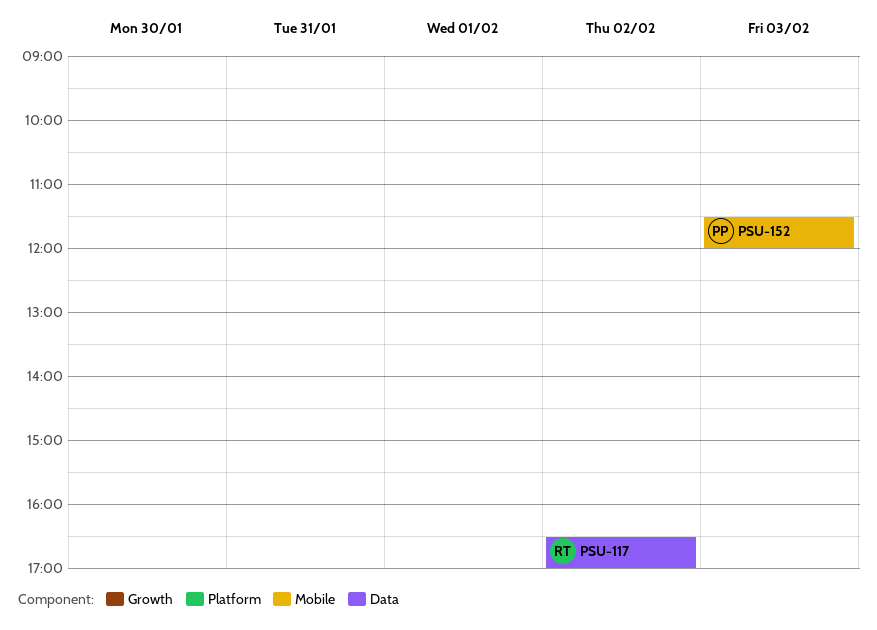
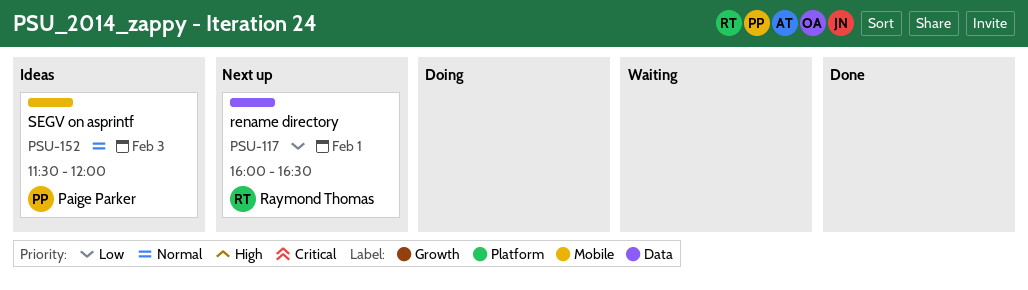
PSU-117, day: Feb 2 -> Feb 1
PSU-117, begins: 16:30 -> 16:00
PSU-117, ends: 17:00 -> 16:30

